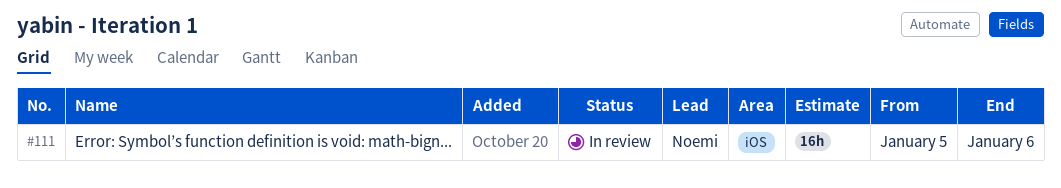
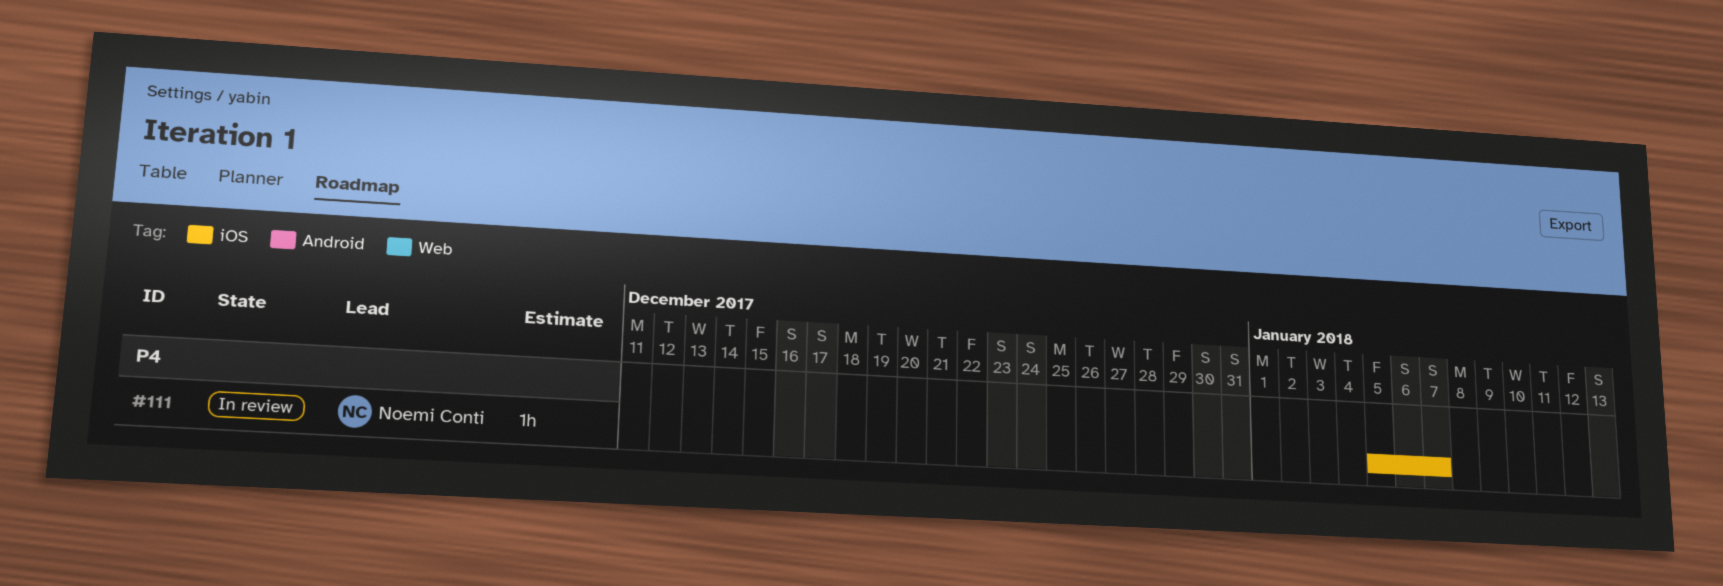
#111, estimate: 16h -> 1h
#111, due: Jan 6 -> Jan 7

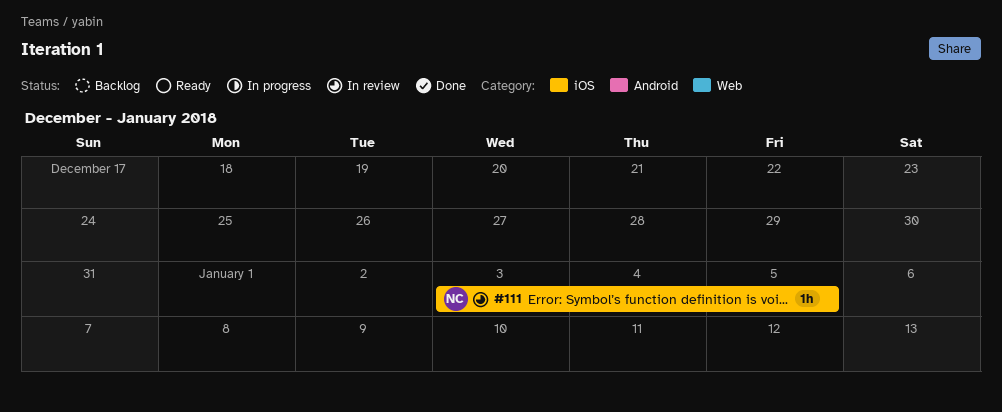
#111, start: Jan 5 -> Jan 3
#111, due: Jan 7 -> Jan 5

